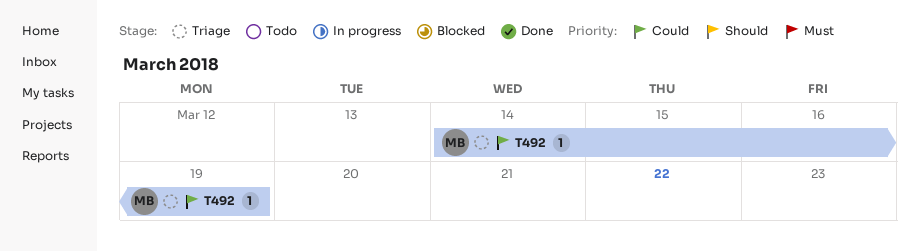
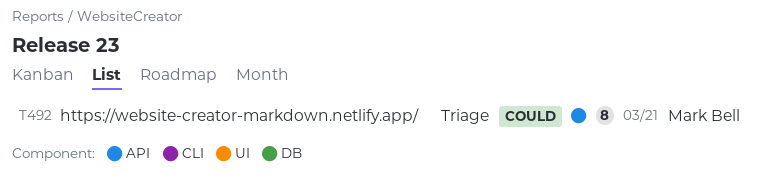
T492, estimate: 1 -> 8
T492, due: Mar 19 -> Mar 21

